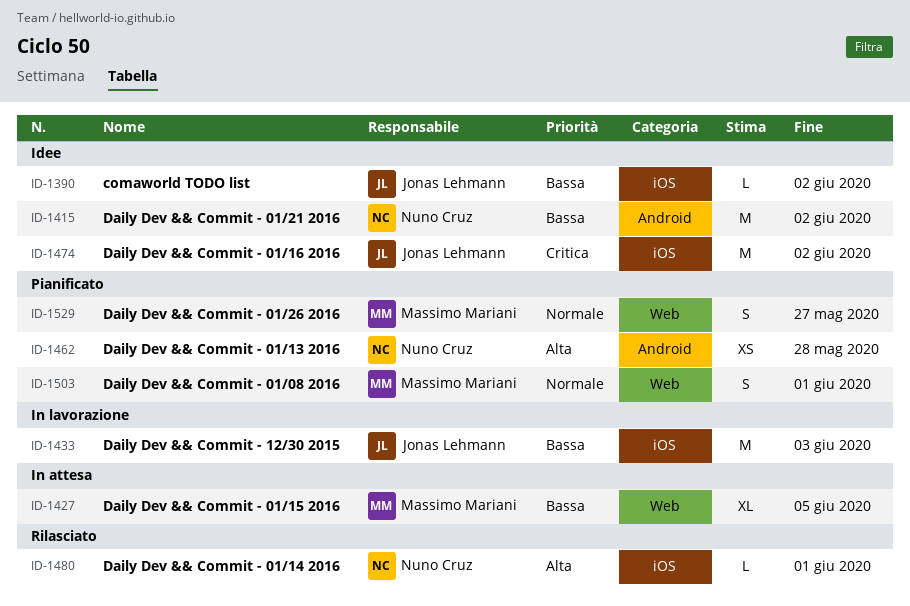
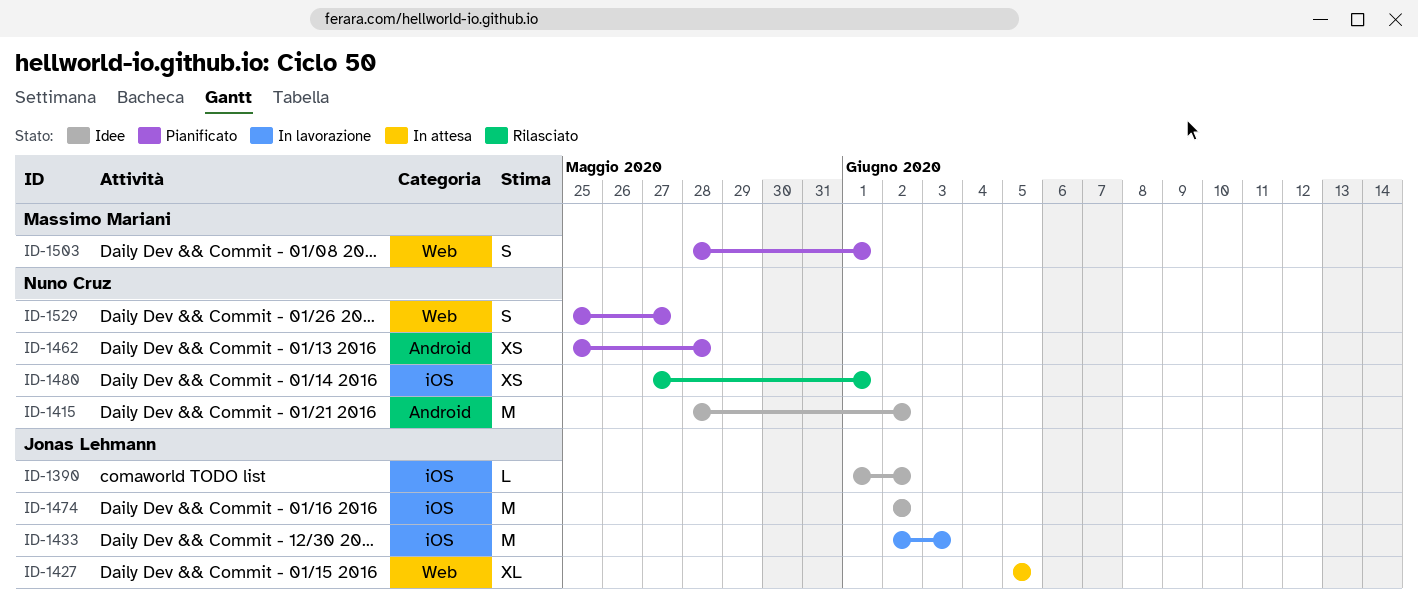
ID-1427, owner: Massimo Mariani -> Jonas Lehmann
ID-1480, estimate: L -> XS
ID-1529, owner: Massimo Mariani -> Nuno Cruz

